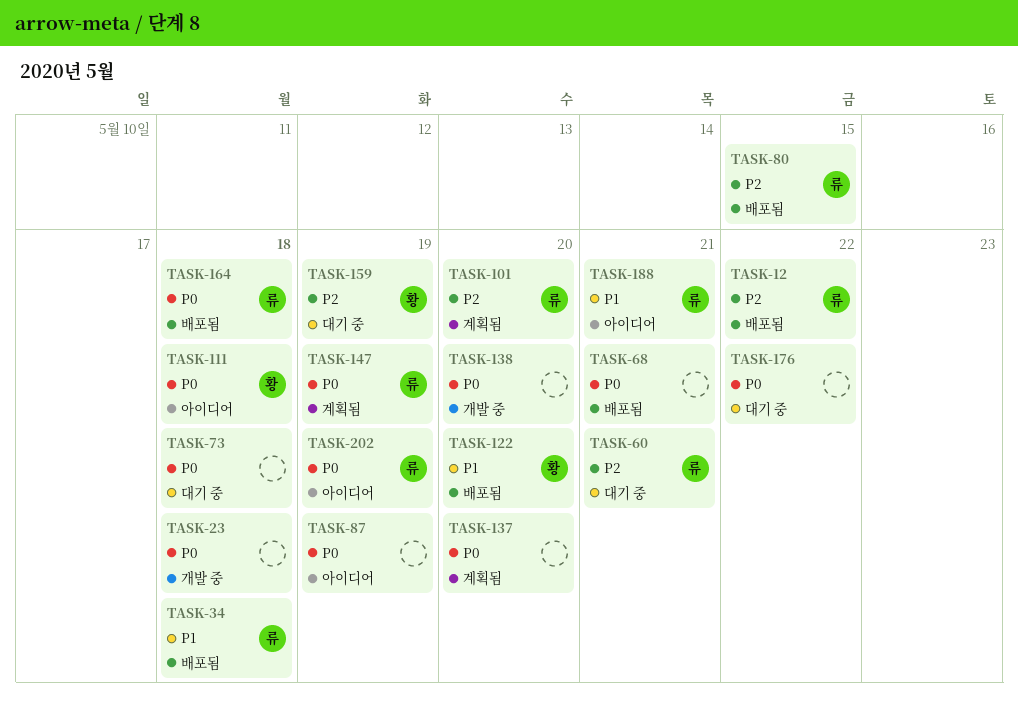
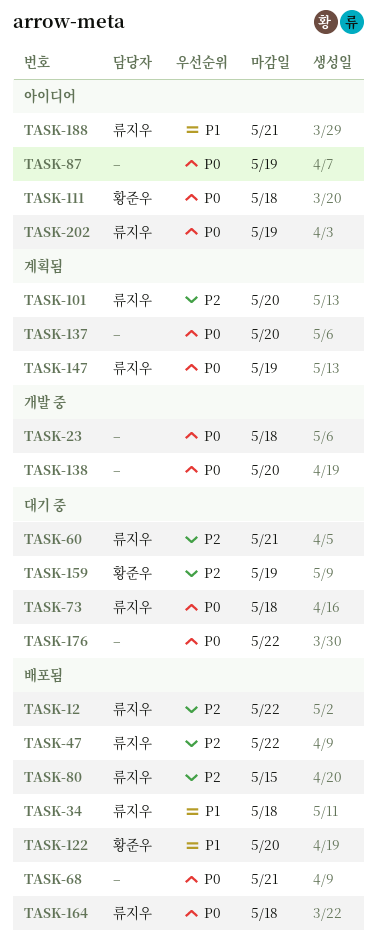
TASK-47: none -> present
TASK-73, owner: none -> 류지우

